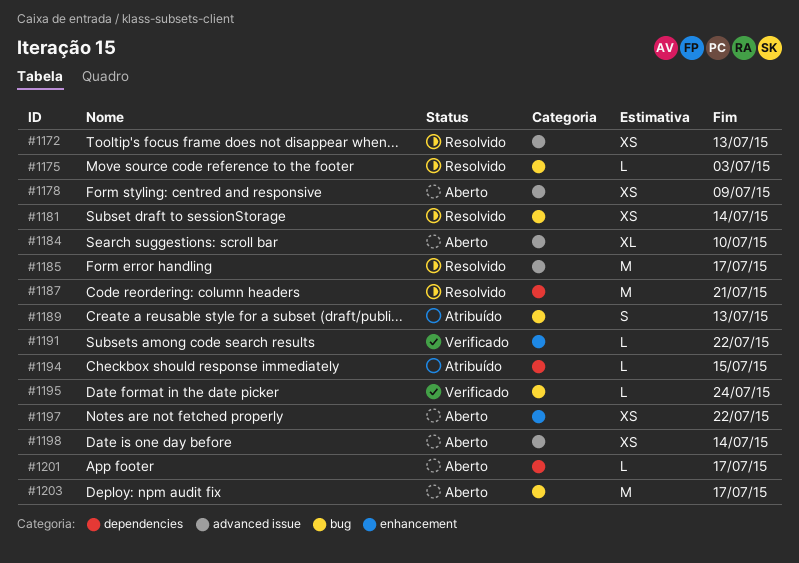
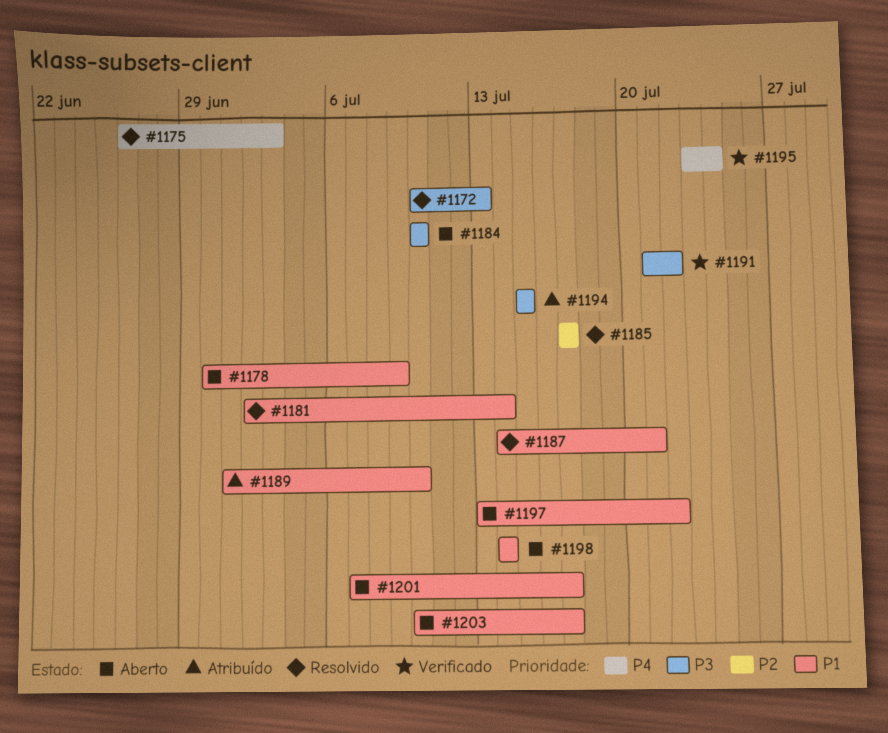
#1189, due: Jul 13 -> Jul 10

